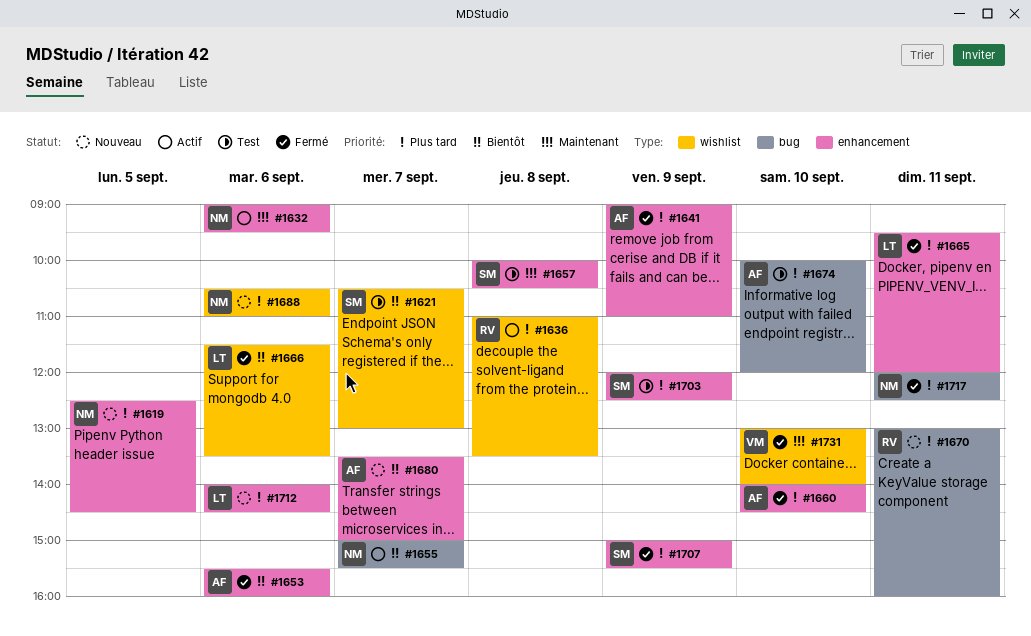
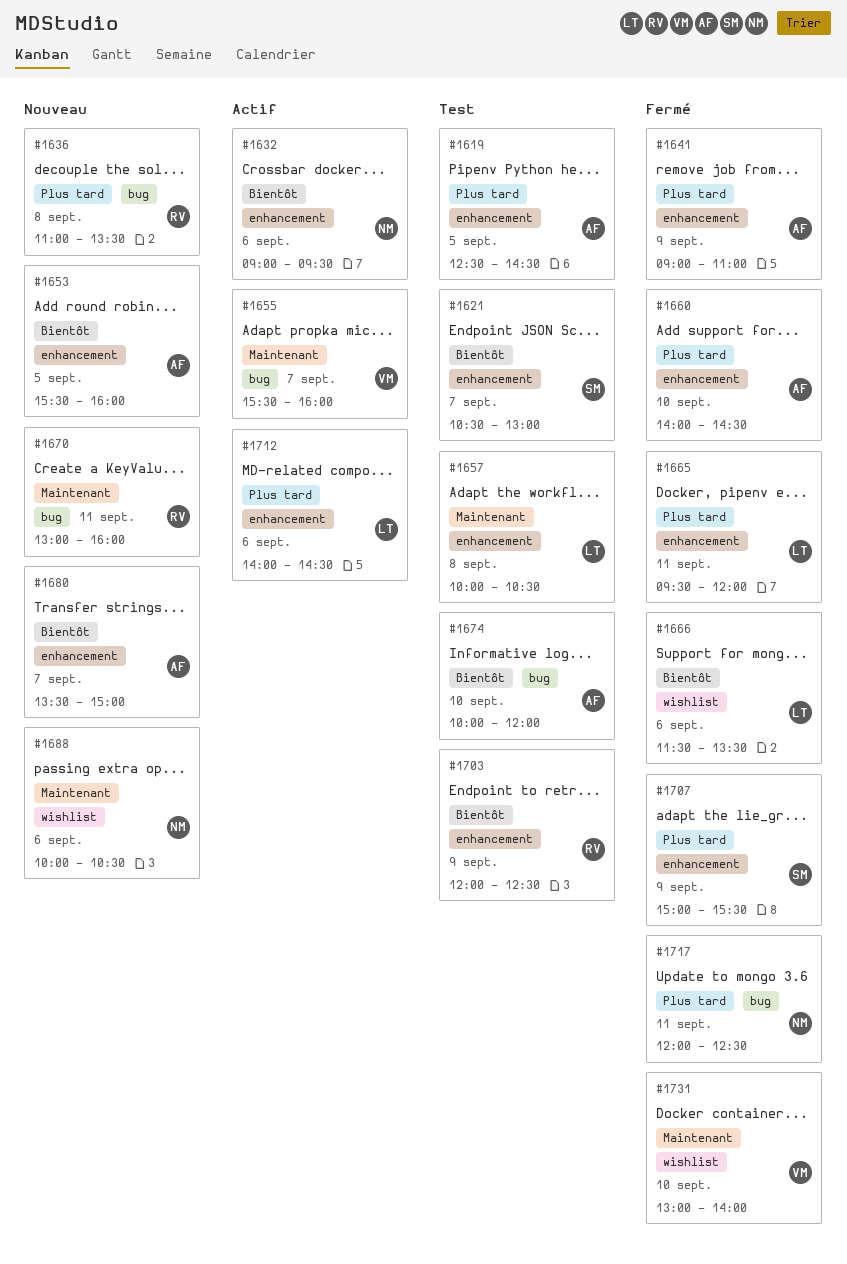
#1619, status: Nouveau -> Test
#1619, owner: NM -> AF
#1621, label: wishlist -> enhancement
#1632, priority: Maintenant -> Bientôt
#1636, status: Actif -> Nouveau
#1636, label: wishlist -> bug
#1653, status: Fermé -> Nouveau
#1653, day: Sep 6 -> Sep 5
#1655, owner: NM -> VM
#1655, priority: Bientôt -> Maintenant
#1655, begins: 15:00 -> 15:30
#1655, ends: 15:30 -> 16:00
#1657, owner: SM -> LT
#1670, priority: Plus tard -> Maintenant
#1674, priority: Plus tard -> Bientôt
#1688, priority: Plus tard -> Maintenant
#1688, begins: 10:30 -> 10:00
#1688, ends: 11:00 -> 10:30
#1703, owner: SM -> RV
#1703, priority: Plus tard -> Bientôt
#1712, status: Nouveau -> Actif

